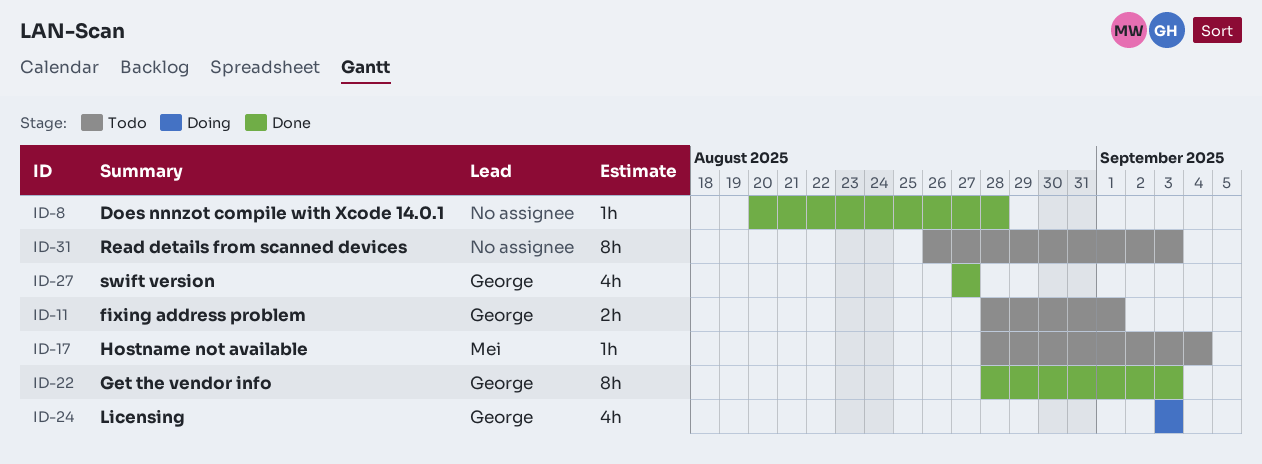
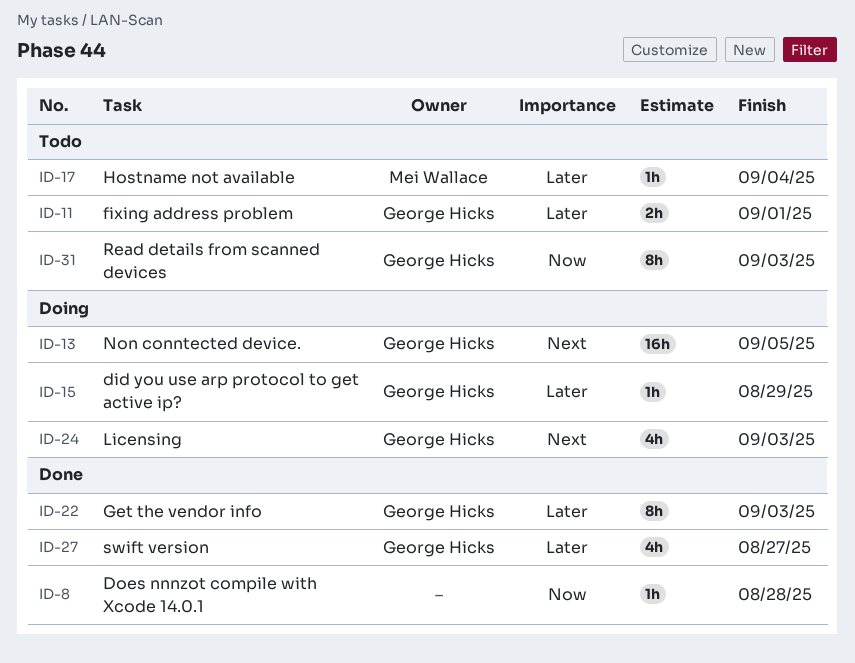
ID-13: none -> present
ID-15: none -> present
ID-31, owner: none -> George Hicks

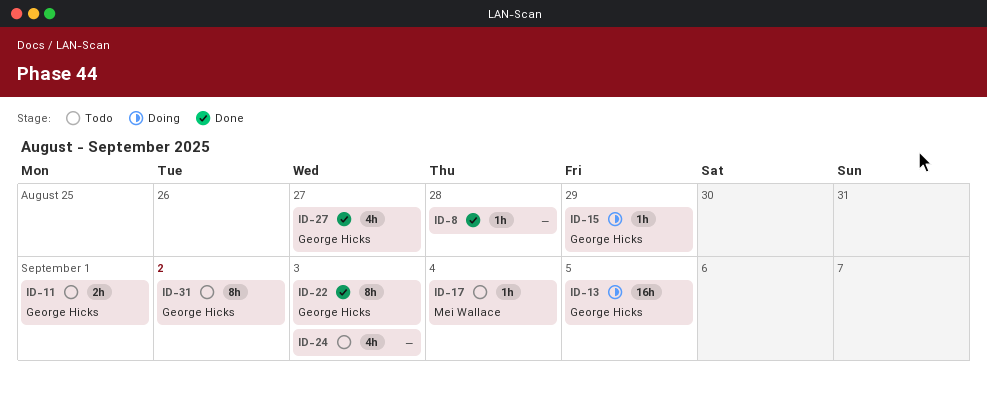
ID-24, status: Doing -> Todo
ID-24, owner: George Hicks -> none
ID-31, due: Sep 3 -> Sep 2

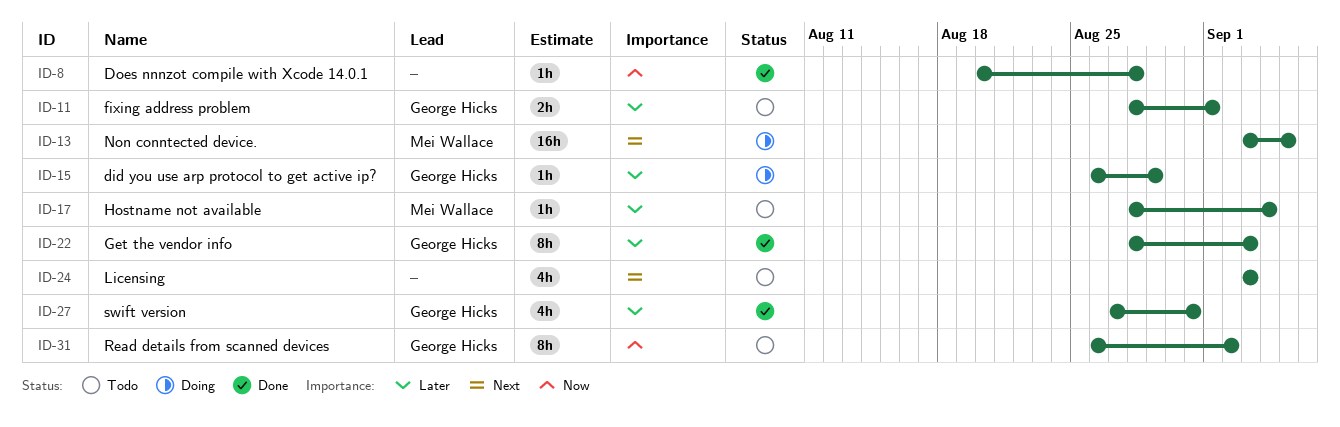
ID-13, owner: George Hicks -> Mei Wallace
ID-27, due: Aug 27 -> Aug 31

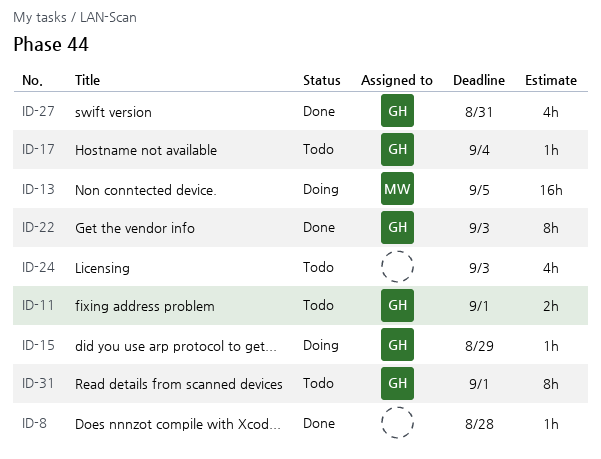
ID-17, owner: Mei Wallace -> George Hicks
ID-31, due: Sep 2 -> Sep 1

